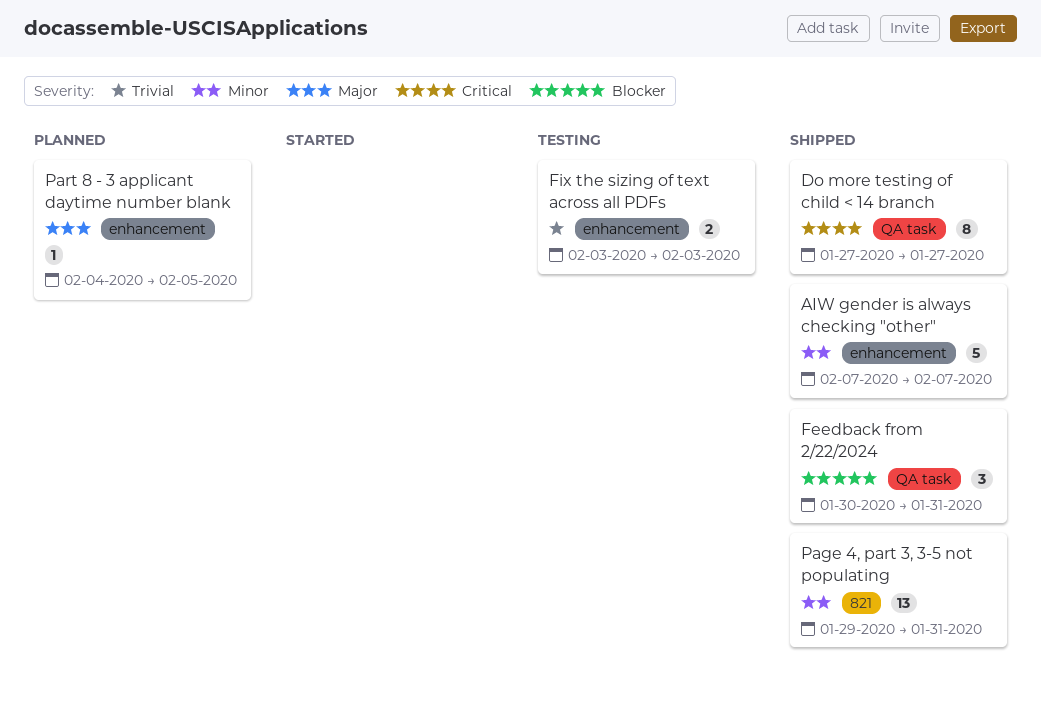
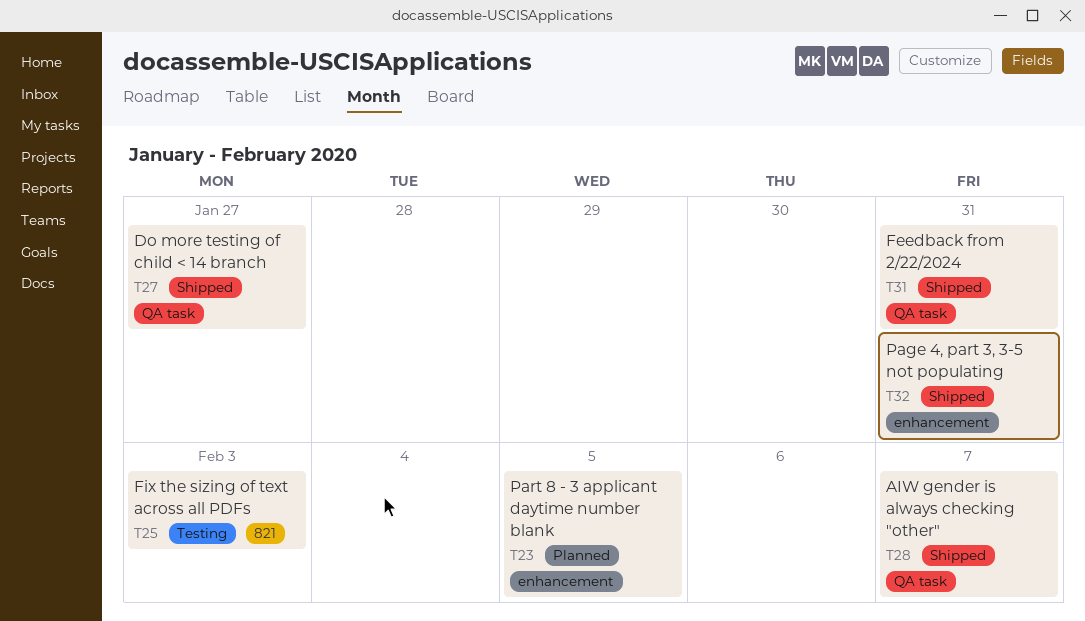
AIW gender is always checking "other", label: enhancement -> QA task
Fix the sizing of text across all PDFs, label: enhancement -> 821
Page 4, part 3, 3-5 not populating, label: 821 -> enhancement

